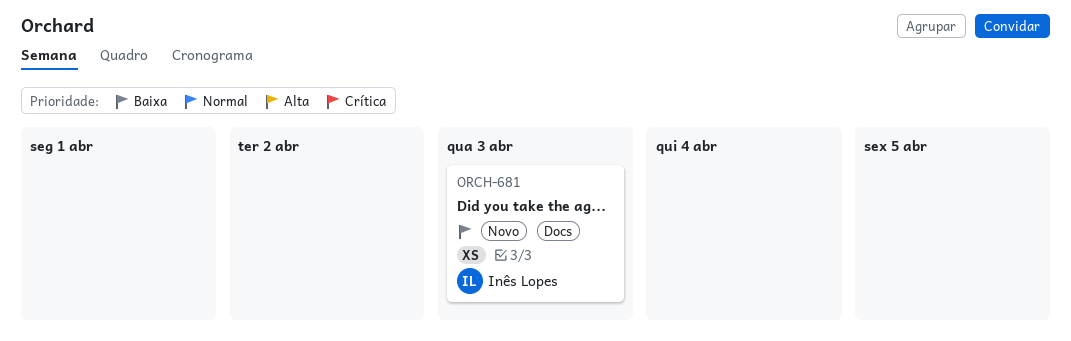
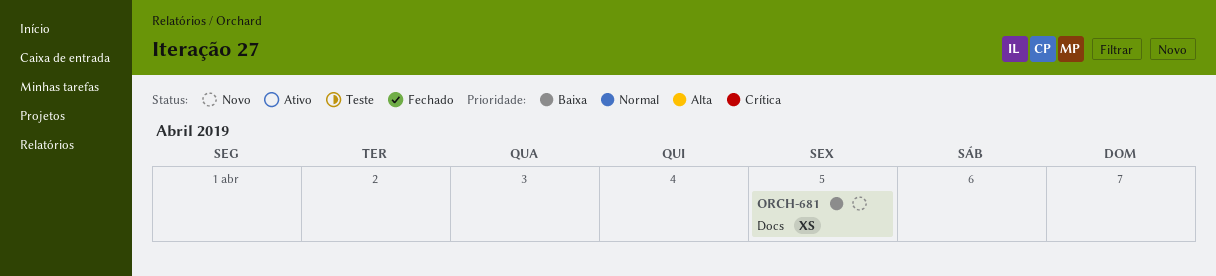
ORCH-681, due: Apr 3 -> Apr 5

